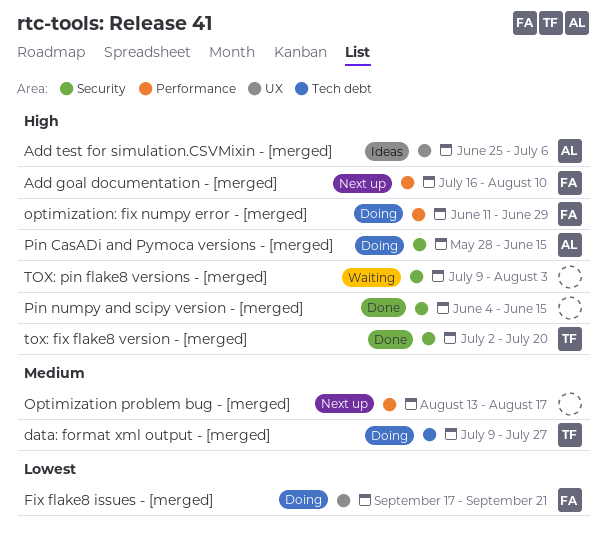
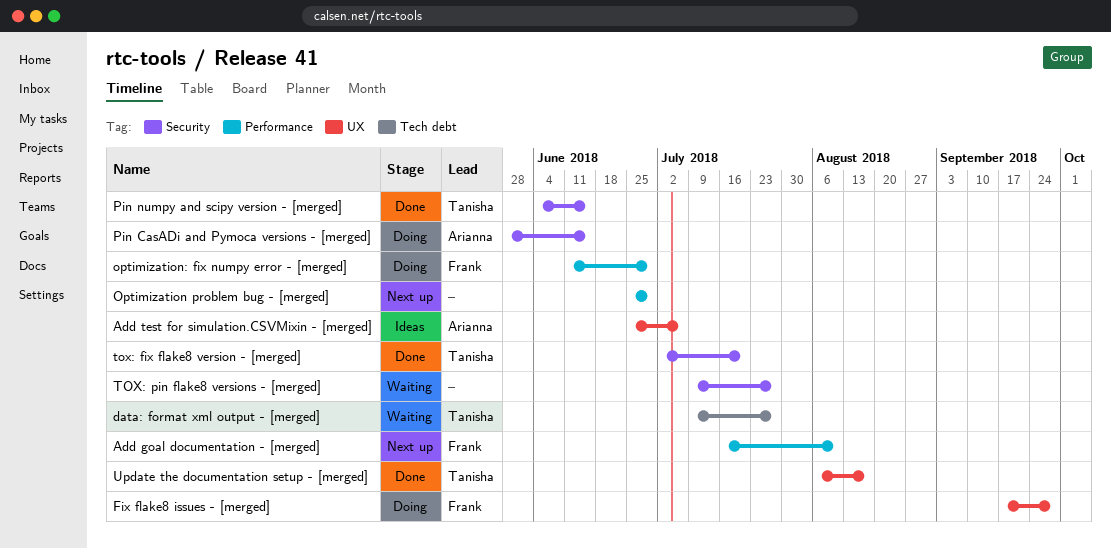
data: format xml output - [merged], status: Doing -> Waiting
Fix flake8 issues - [merged], due: Sep 21 -> Sep 28
Optimization problem bug - [merged], start: Aug 13 -> Jun 25
Optimization problem bug - [merged], due: Aug 17 -> Jun 29
Pin numpy and scipy version - [merged], owner: none -> Tanisha
TOX: pin flake8 versions - [merged], due: Aug 3 -> Jul 27
Update the documentation setup - [merged]: none -> present

